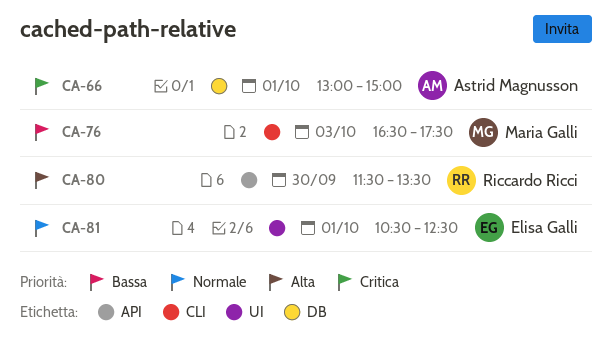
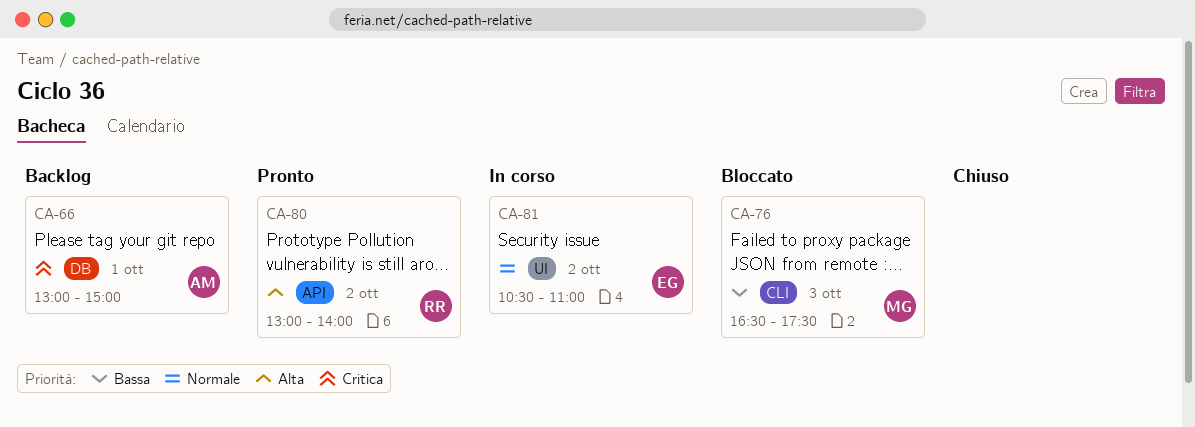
CA-80, day: Sep 30 -> Oct 2
CA-80, begins: 11:30 -> 13:00
CA-80, ends: 13:30 -> 14:00
CA-81, day: Oct 1 -> Oct 2
CA-81, ends: 12:30 -> 11:00

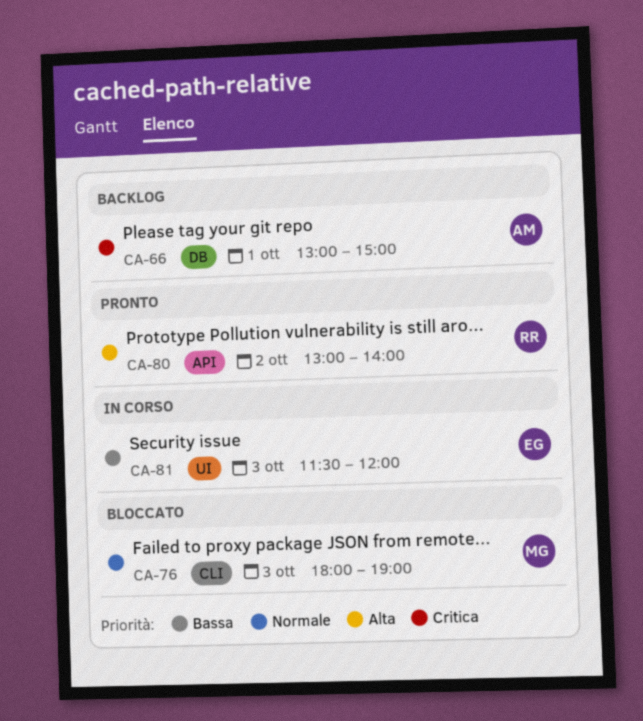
CA-76, priority: Bassa -> Normale
CA-76, begins: 16:30 -> 18:00
CA-76, ends: 17:30 -> 19:00
CA-81, priority: Normale -> Bassa
CA-81, day: Oct 2 -> Oct 3
CA-81, begins: 10:30 -> 11:30
CA-81, ends: 11:00 -> 12:00

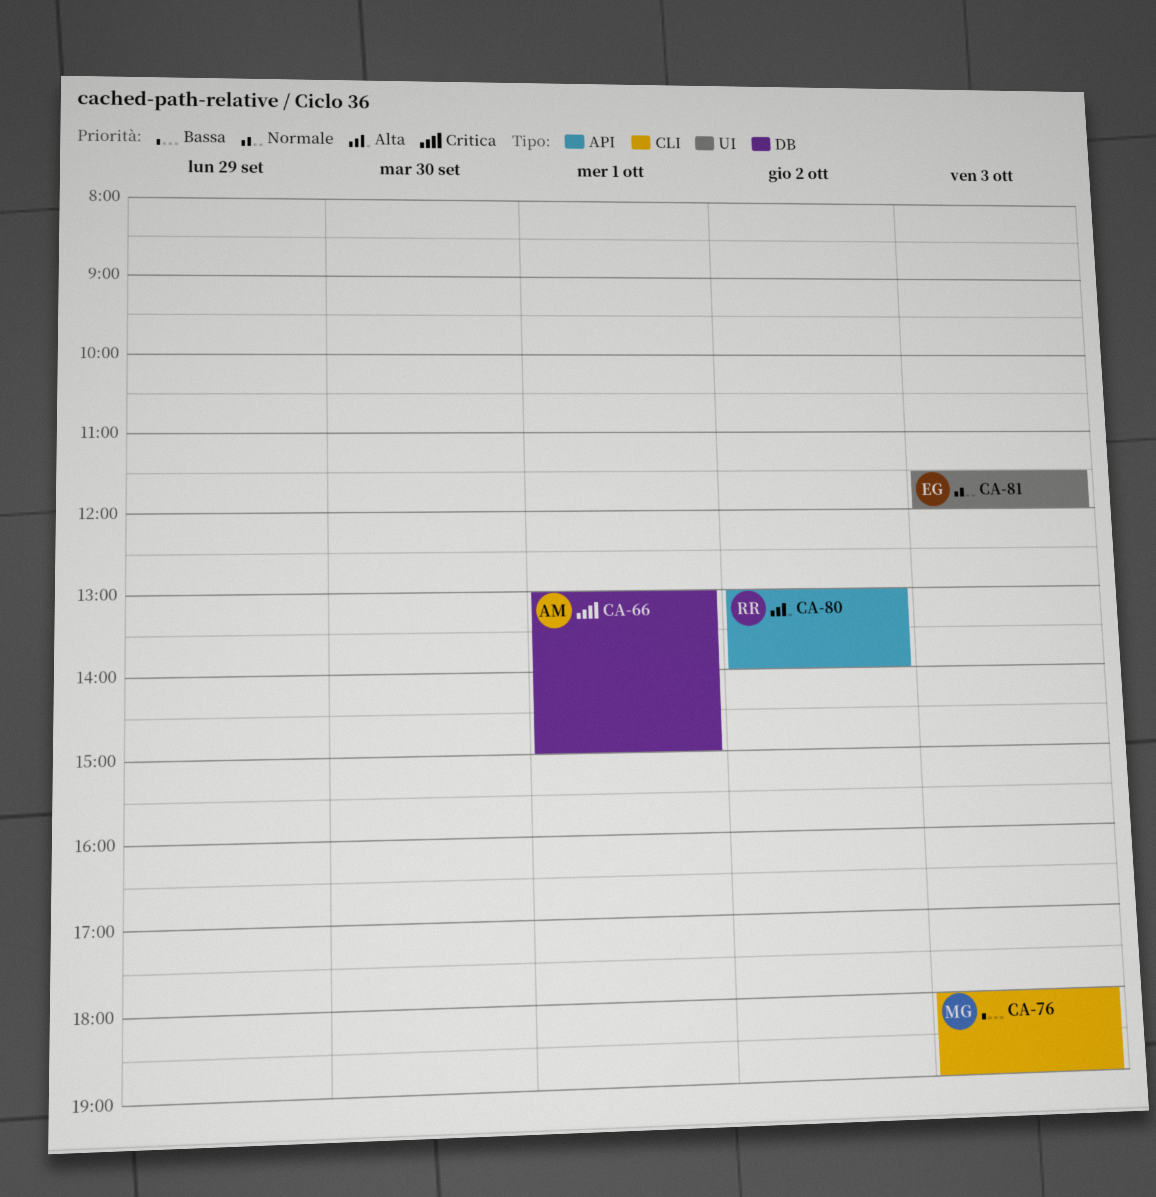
CA-76, priority: Normale -> Bassa
CA-81, priority: Bassa -> Normale

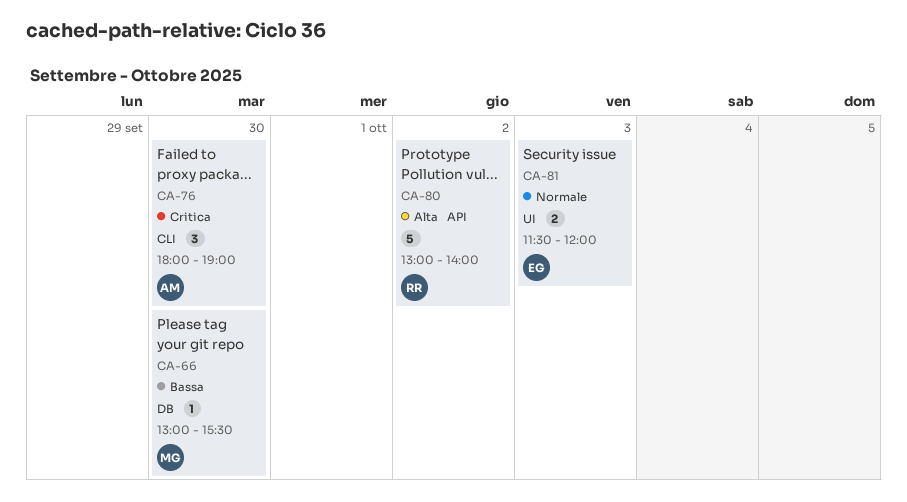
CA-66, owner: AM -> MG
CA-66, priority: Critica -> Bassa
CA-66, day: Oct 1 -> Sep 30
CA-66, ends: 15:00 -> 15:30
CA-76, owner: MG -> AM
CA-76, priority: Bassa -> Critica
CA-76, day: Oct 3 -> Sep 30

